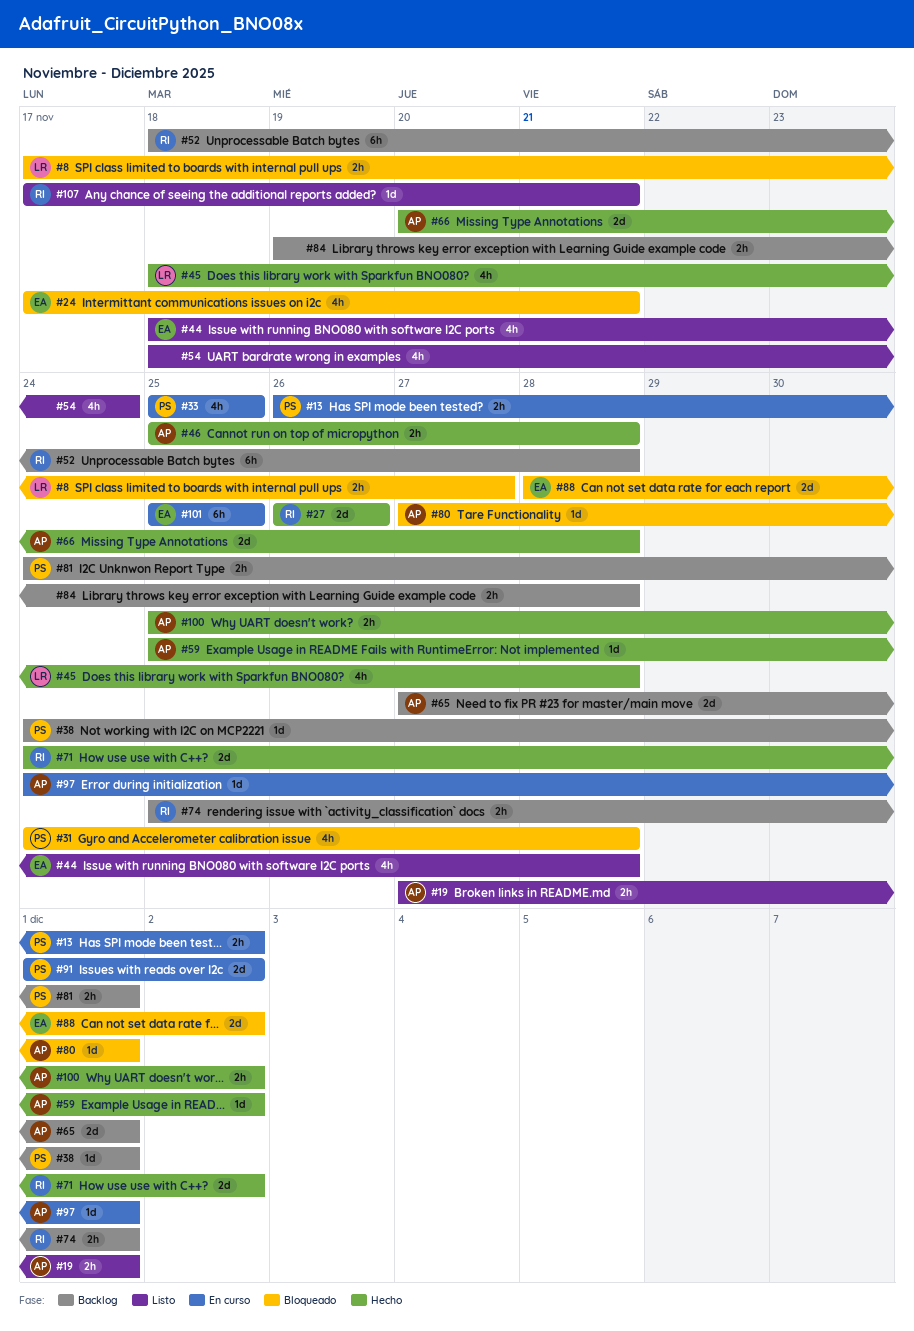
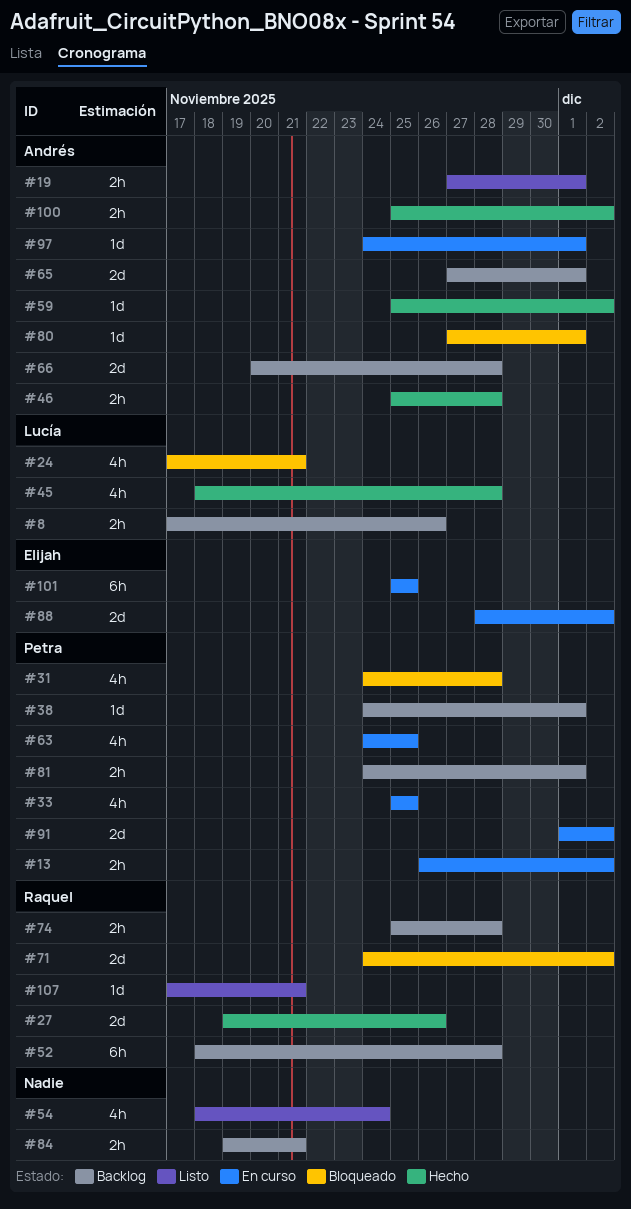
#8, status: Bloqueado -> Backlog
#8, due: Nov 27 -> Nov 26
#24, owner: Elijah -> Lucía
#27, start: Nov 26 -> Nov 19
#44: present -> none
#63: none -> present
#66, status: Hecho -> Backlog
#71, status: Hecho -> Bloqueado
#74, due: Dec 1 -> Nov 28
#84, due: Nov 28 -> Nov 21
#88, status: Bloqueado -> En curso

